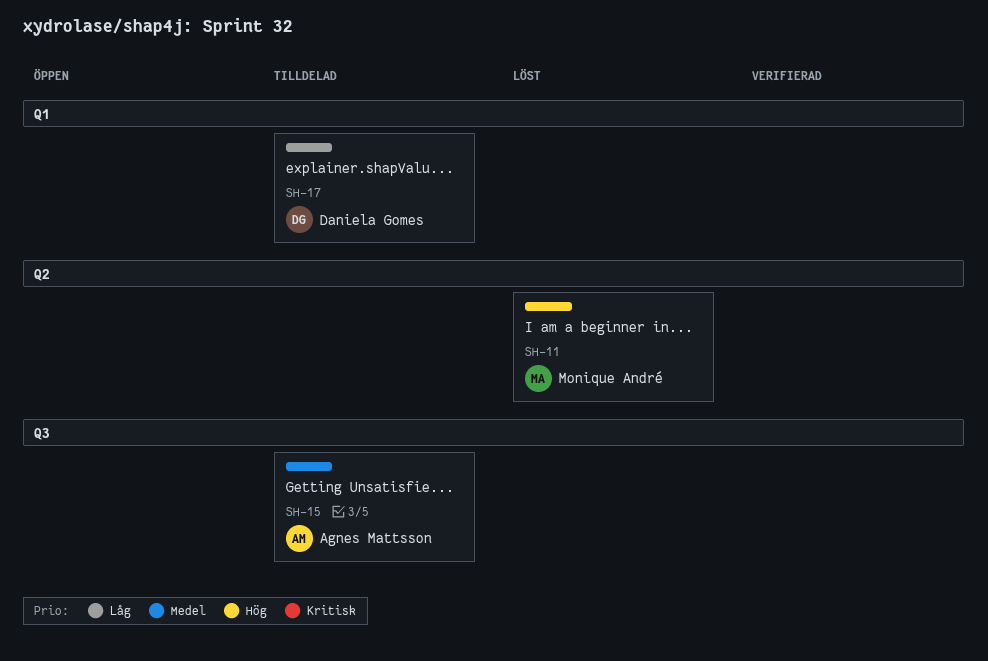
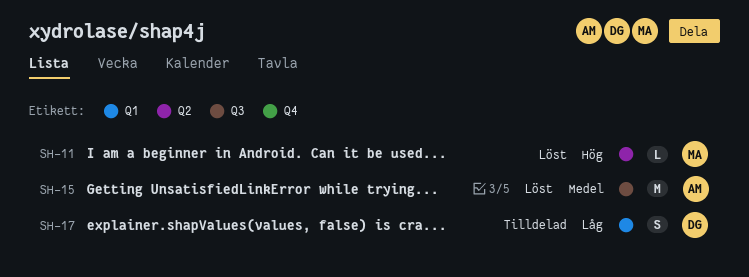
SH-15, status: Tilldelad -> Löst

